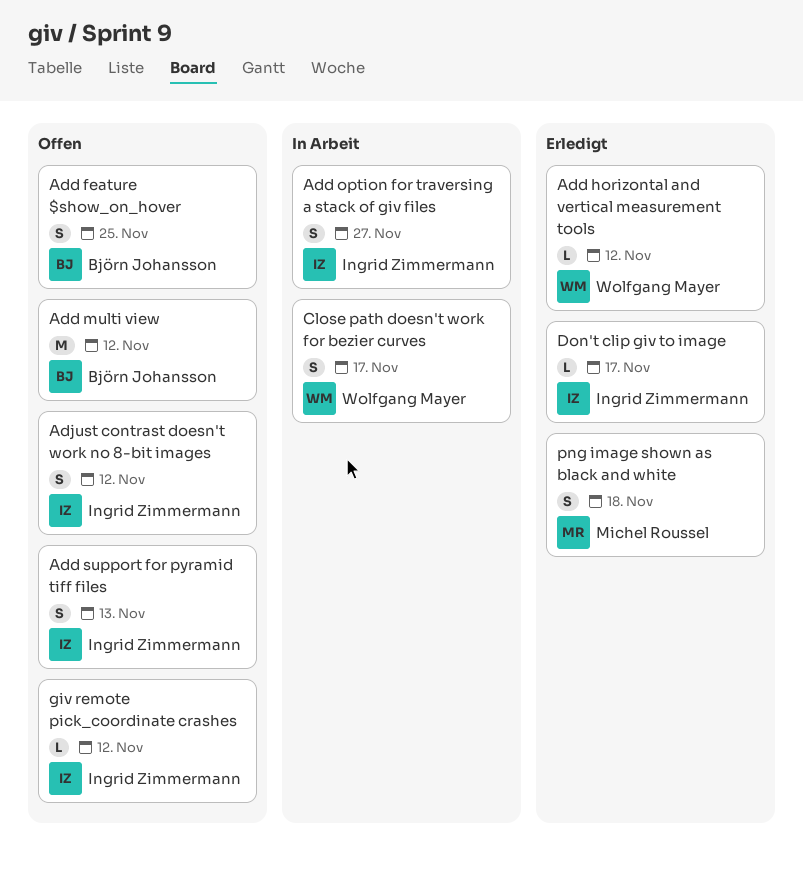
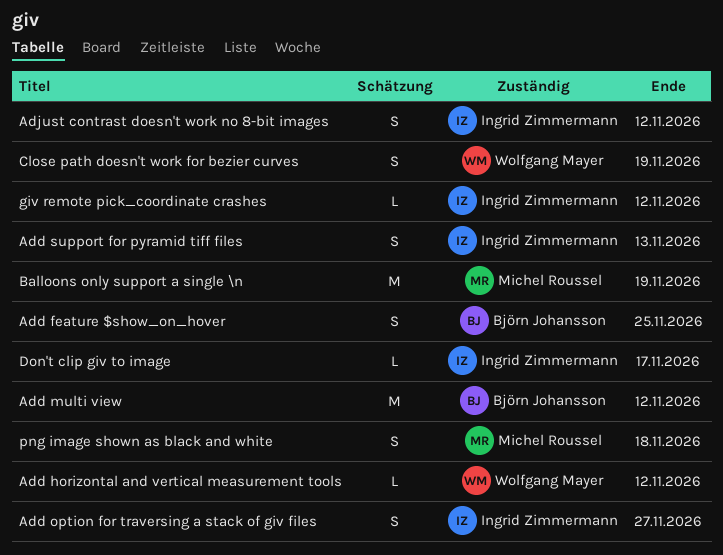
Balloons only support a single \n: none -> present
Close path doesn't work for bezier curves, due: Nov 17 -> Nov 19

